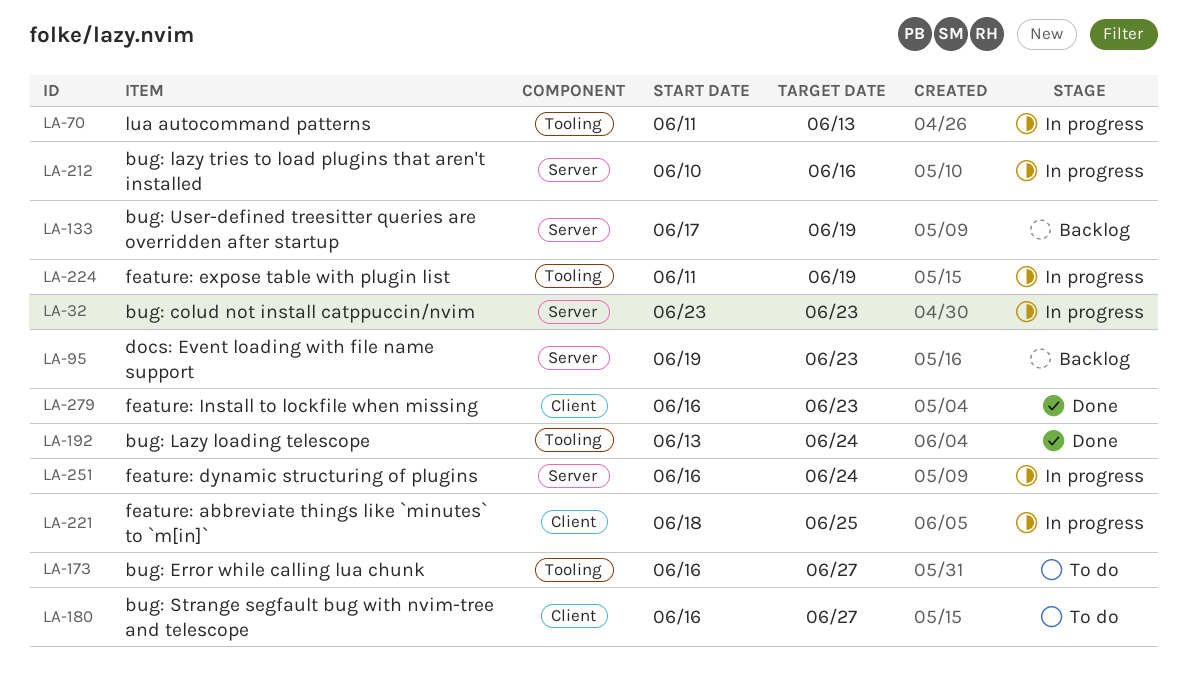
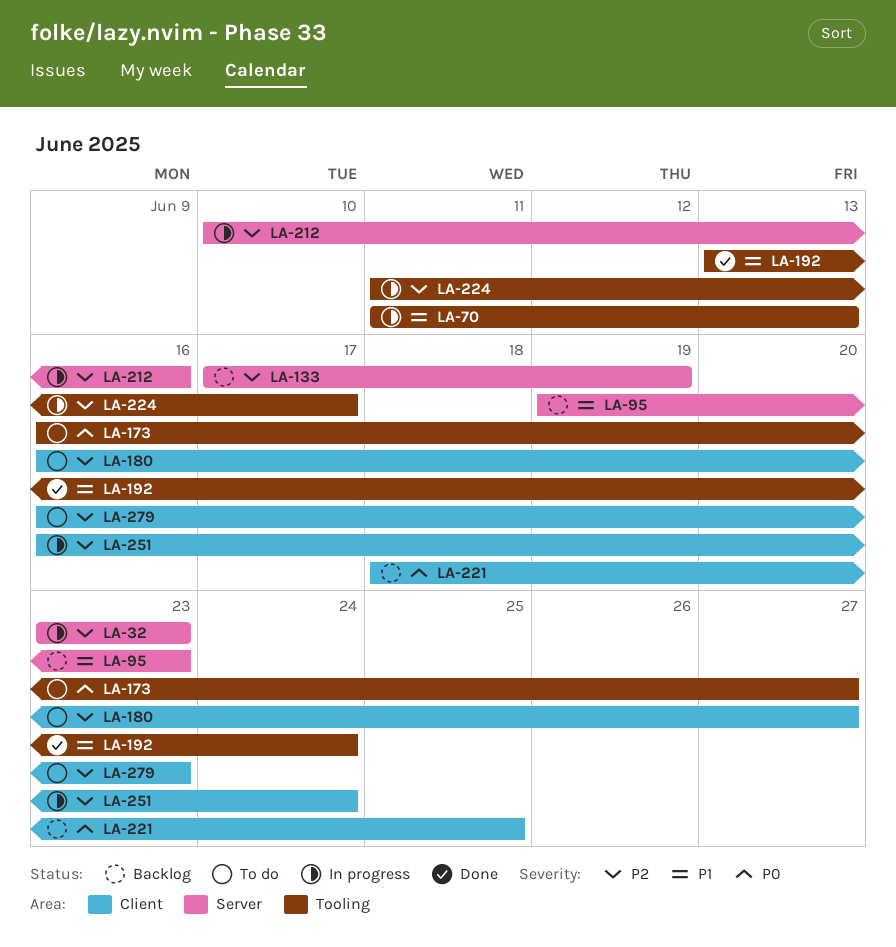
LA-221, status: In progress -> Backlog
LA-224, due: Jun 19 -> Jun 17
LA-251, label: Server -> Client
LA-279, status: Done -> To do

